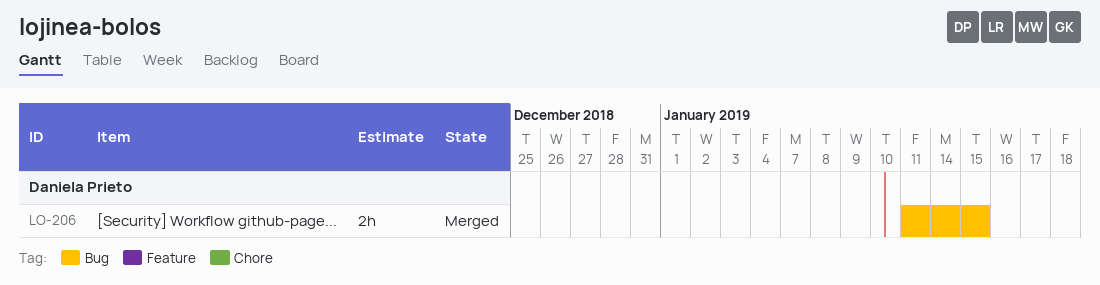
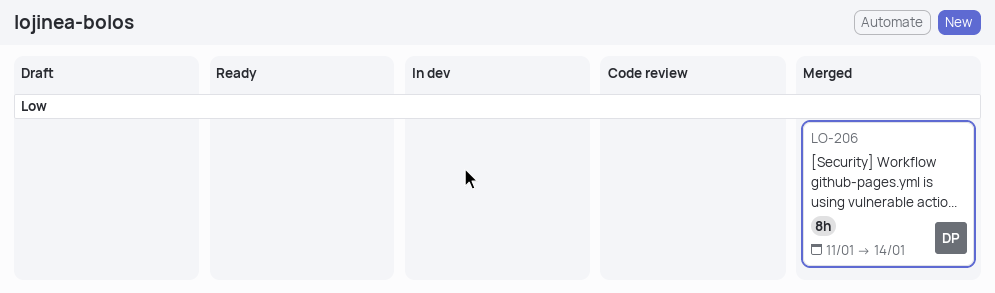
LO-206, estimate: 2h -> 8h
LO-206, due: Jan 15 -> Jan 14

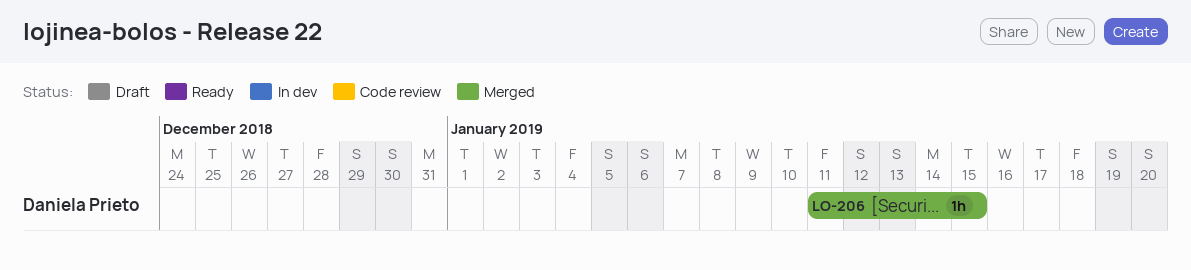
LO-206, estimate: 8h -> 1h
LO-206, due: Jan 14 -> Jan 15

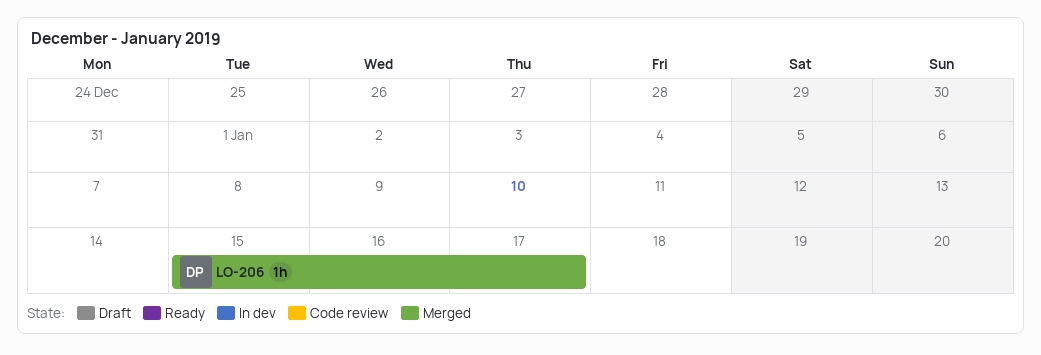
LO-206, start: Jan 11 -> Jan 15
LO-206, due: Jan 15 -> Jan 17

